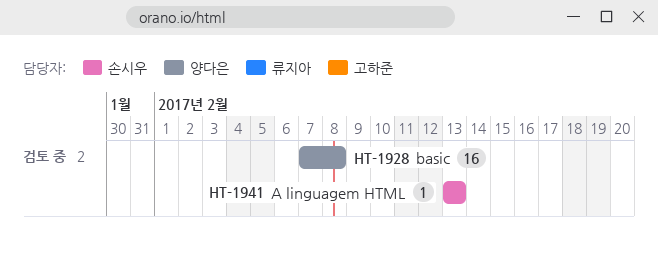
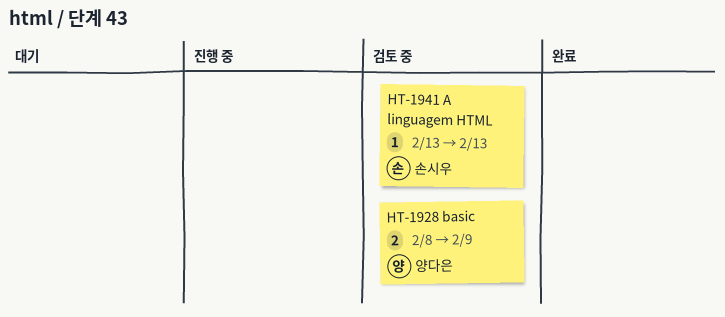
HT-1928, estimate: 16 -> 2
HT-1928, start: Feb 7 -> Feb 8
HT-1928, due: Feb 8 -> Feb 9

